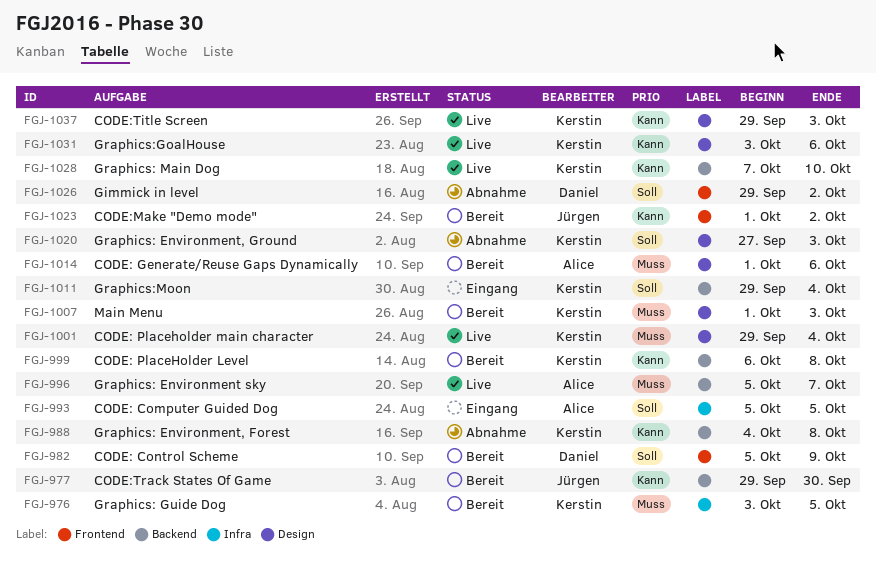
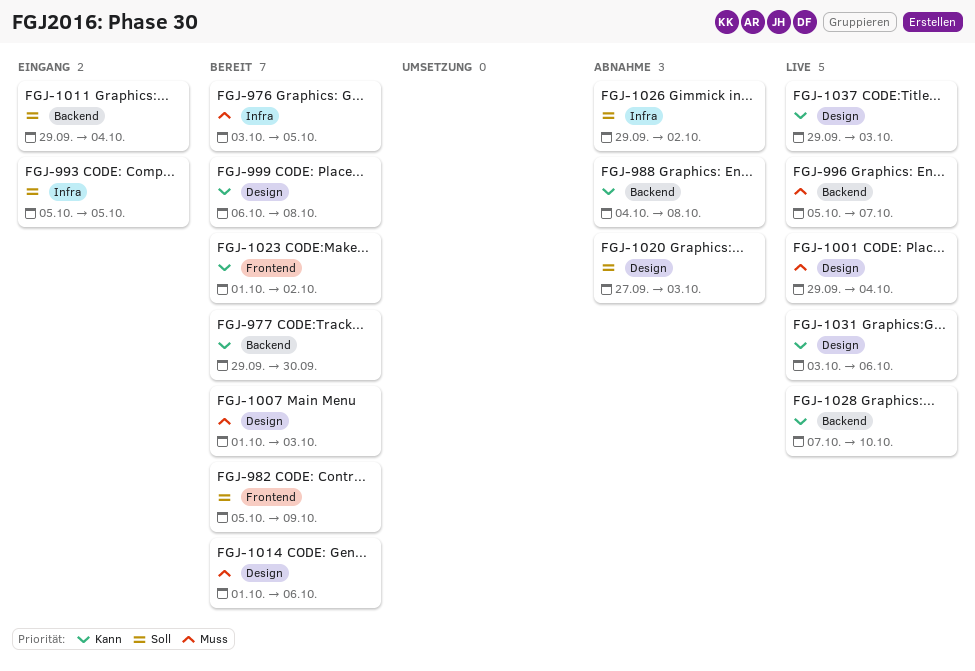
FGJ-999, label: Backend -> Design
FGJ-1026, label: Frontend -> Infra

